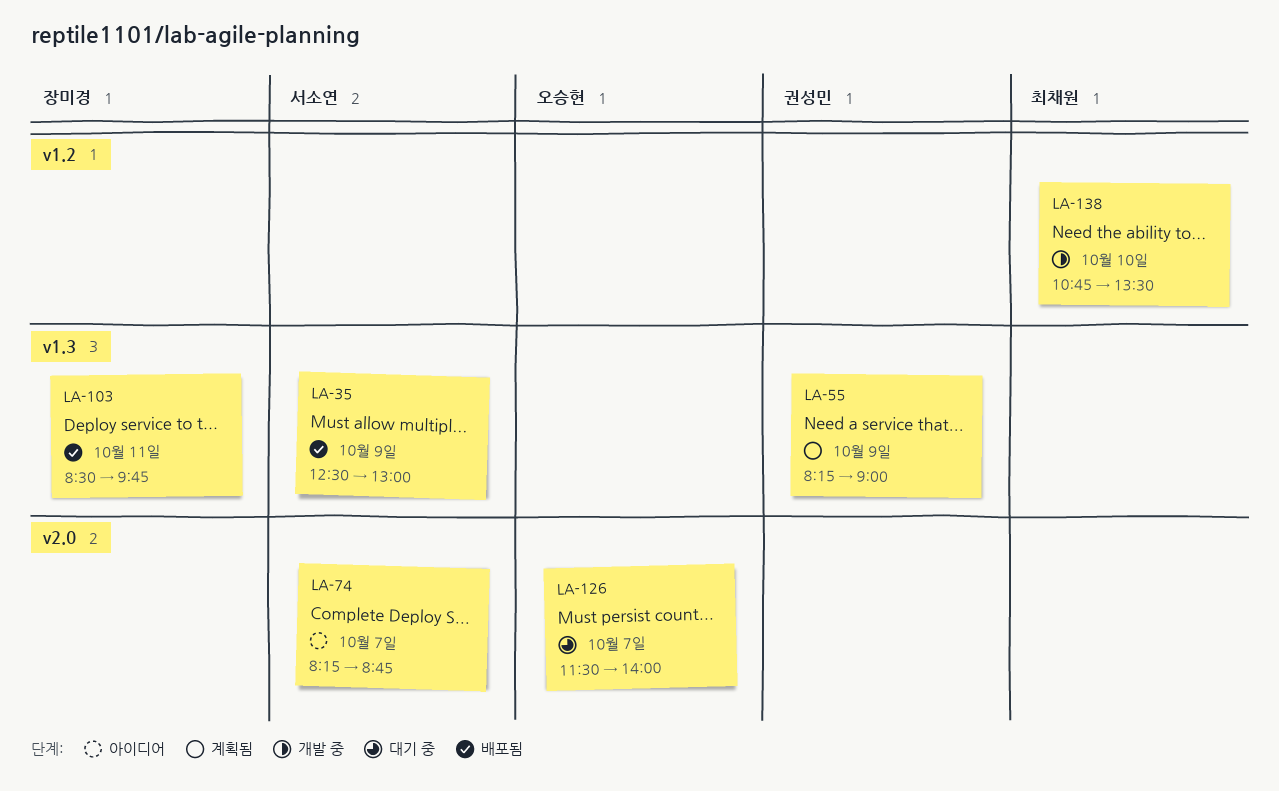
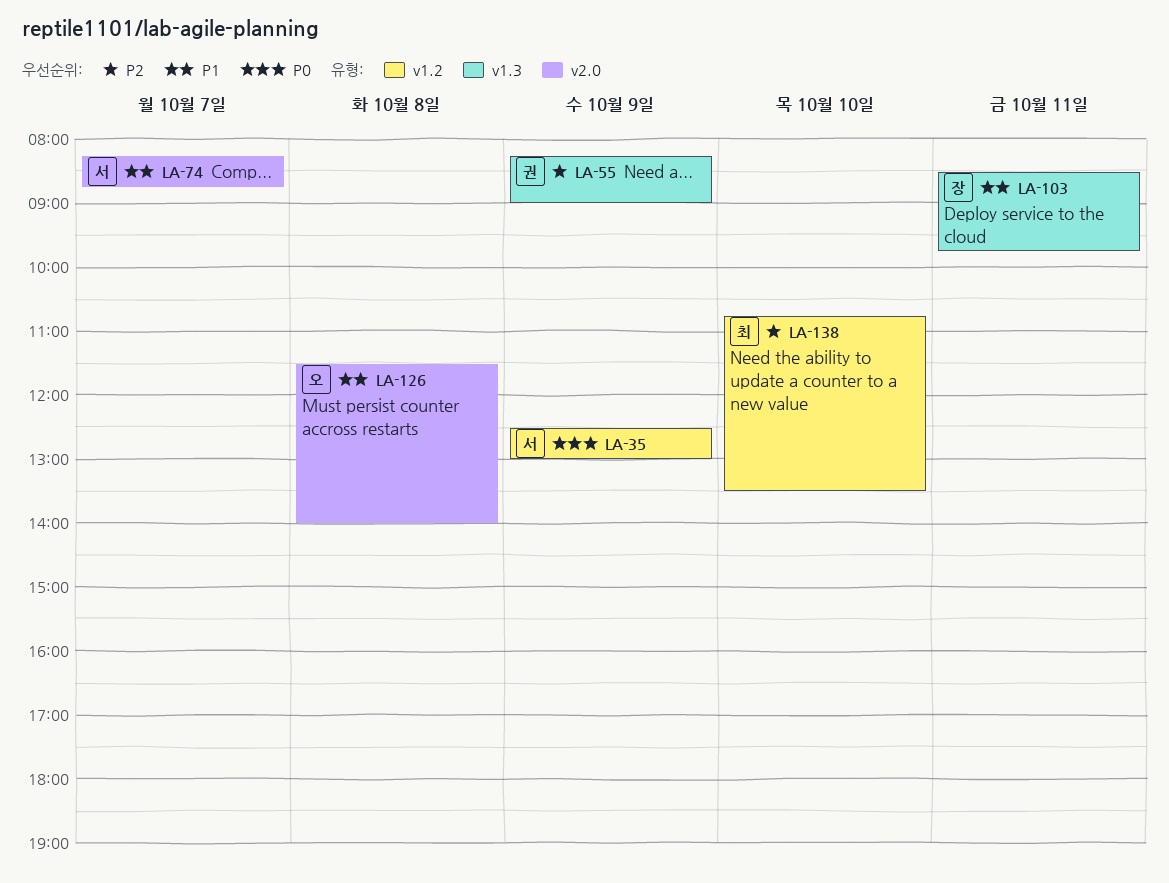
LA-35, label: v1.3 -> v1.2
LA-126, day: Oct 7 -> Oct 8

